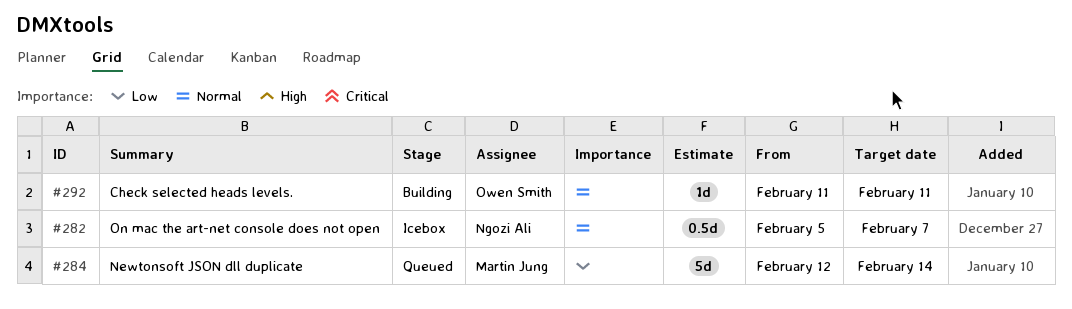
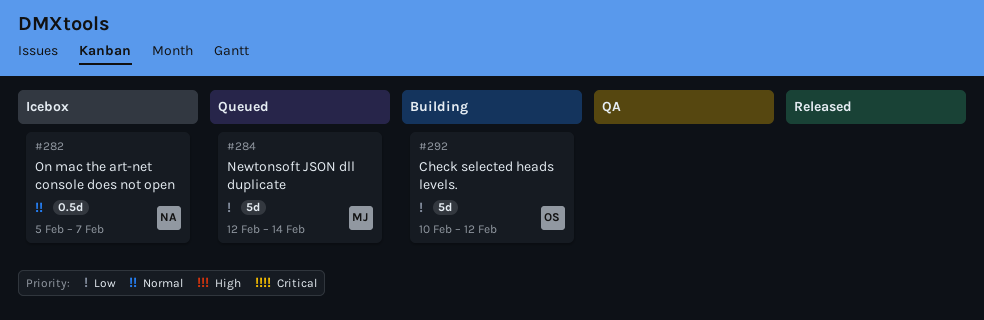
#292, priority: Normal -> Low
#292, estimate: 1d -> 5d
#292, start: Feb 11 -> Feb 10
#292, due: Feb 11 -> Feb 12

